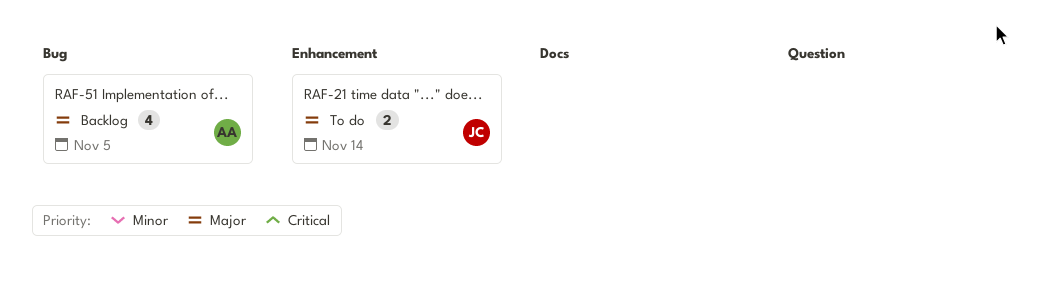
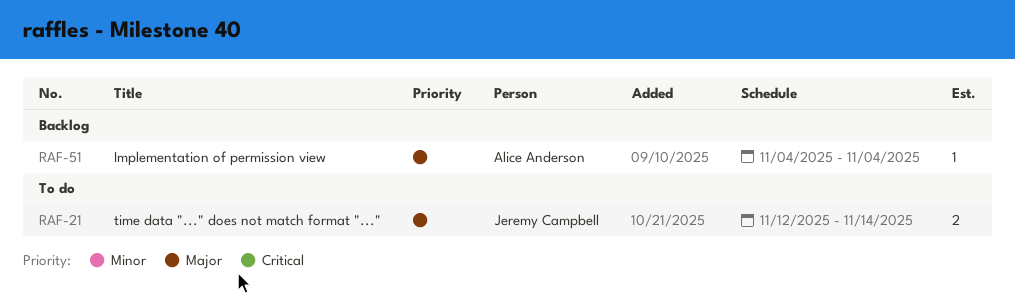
RAF-51, estimate: 4 -> 1
RAF-51, due: Nov 5 -> Nov 4

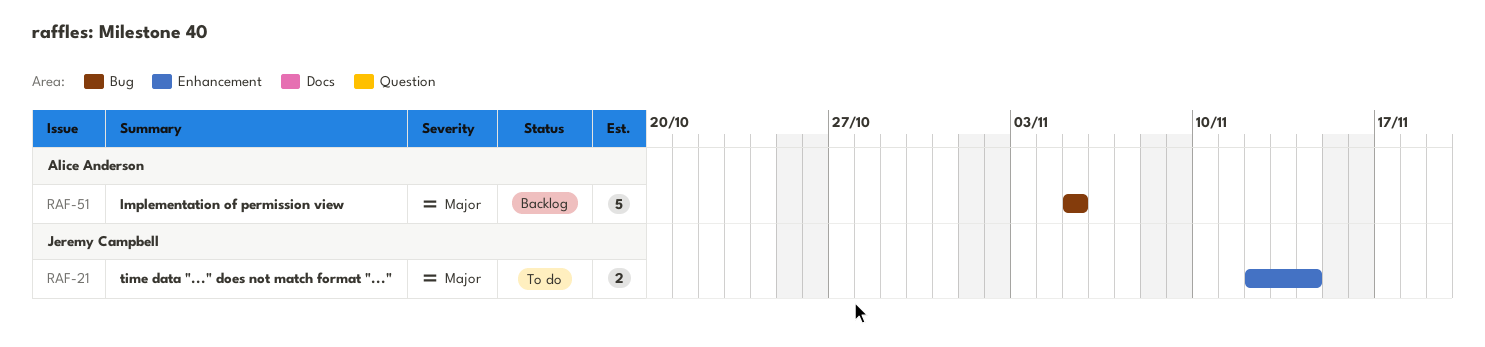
RAF-51, estimate: 1 -> 5
RAF-51, start: Nov 4 -> Nov 5
RAF-51, due: Nov 4 -> Nov 5

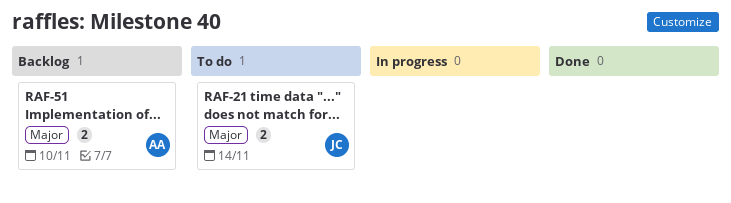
RAF-51, estimate: 5 -> 2
RAF-51, due: Nov 5 -> Nov 10

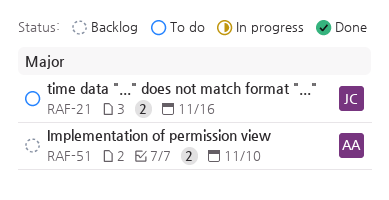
RAF-21, due: Nov 14 -> Nov 16

